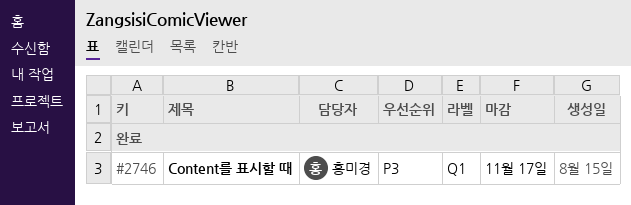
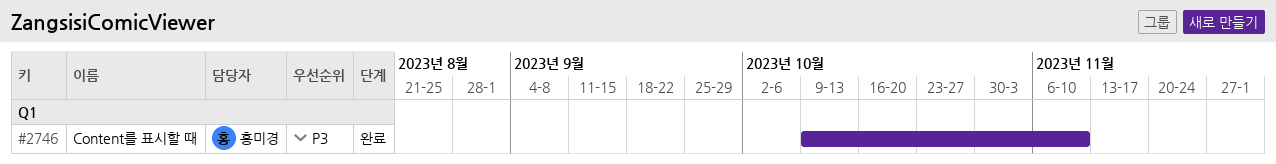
#2746, due: Nov 17 -> Nov 10

